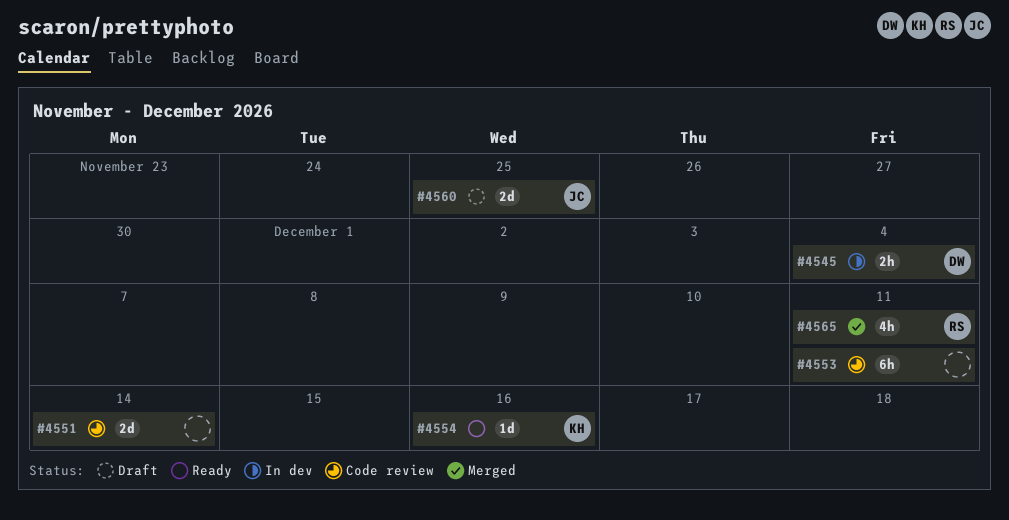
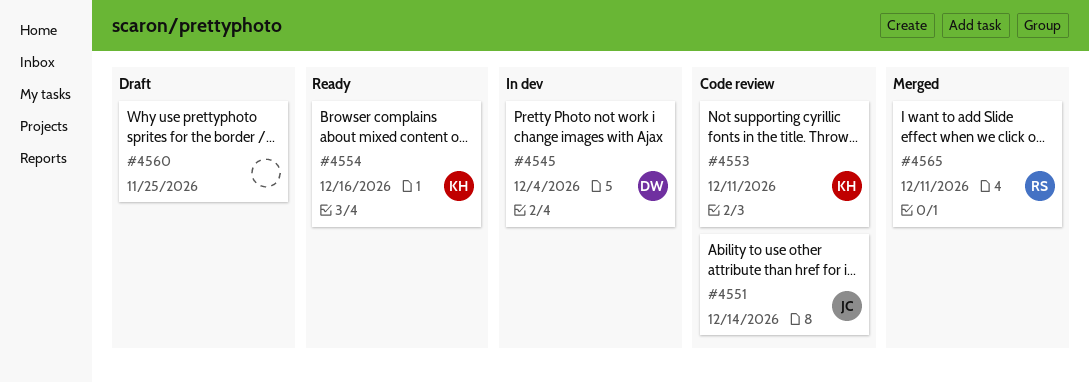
#4551, owner: none -> JC
#4553, owner: none -> KH
#4560, owner: JC -> none

